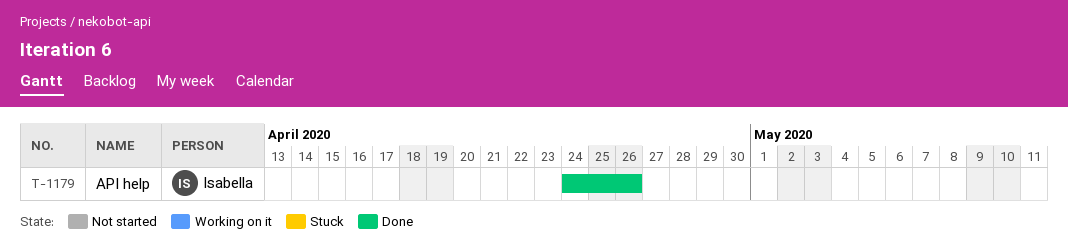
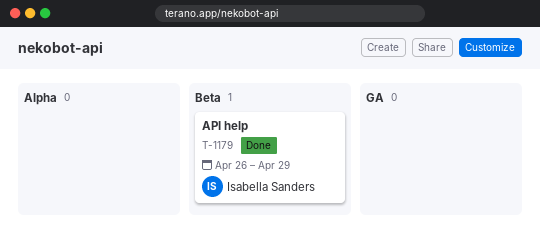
T-1179, start: Apr 24 -> Apr 26
T-1179, due: Apr 26 -> Apr 29

